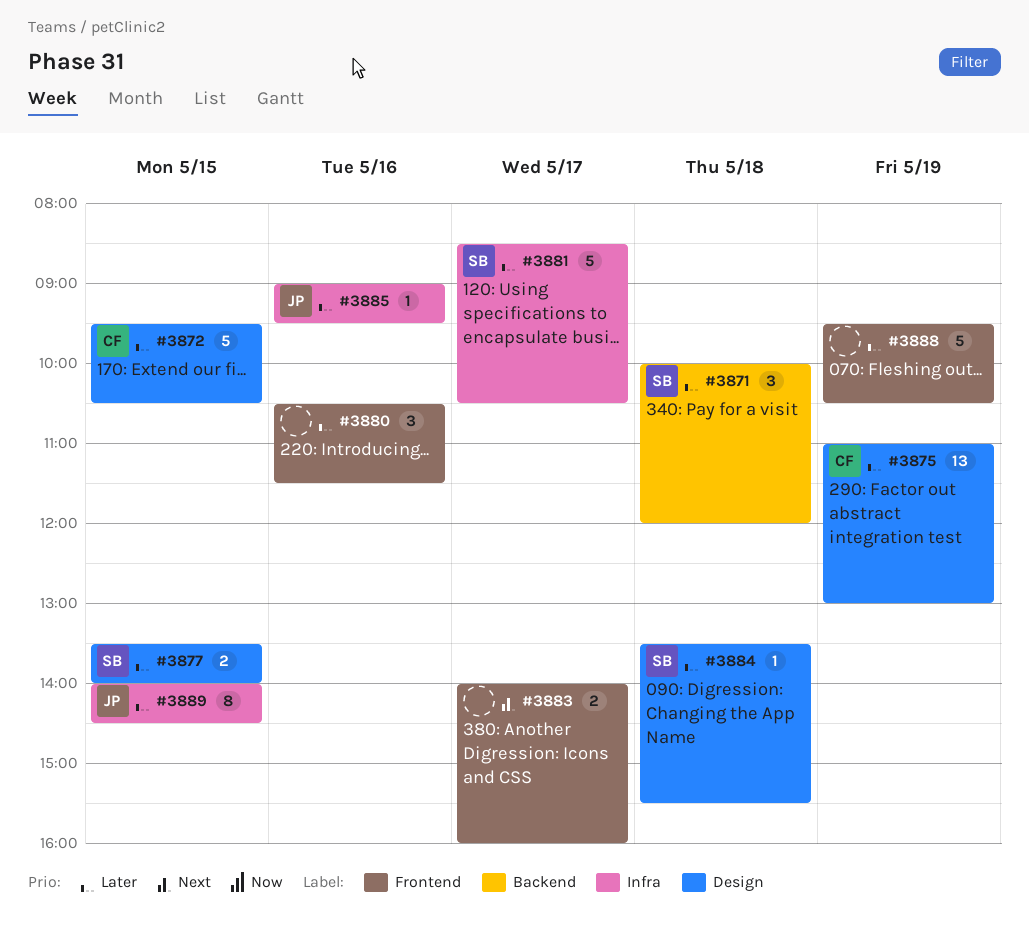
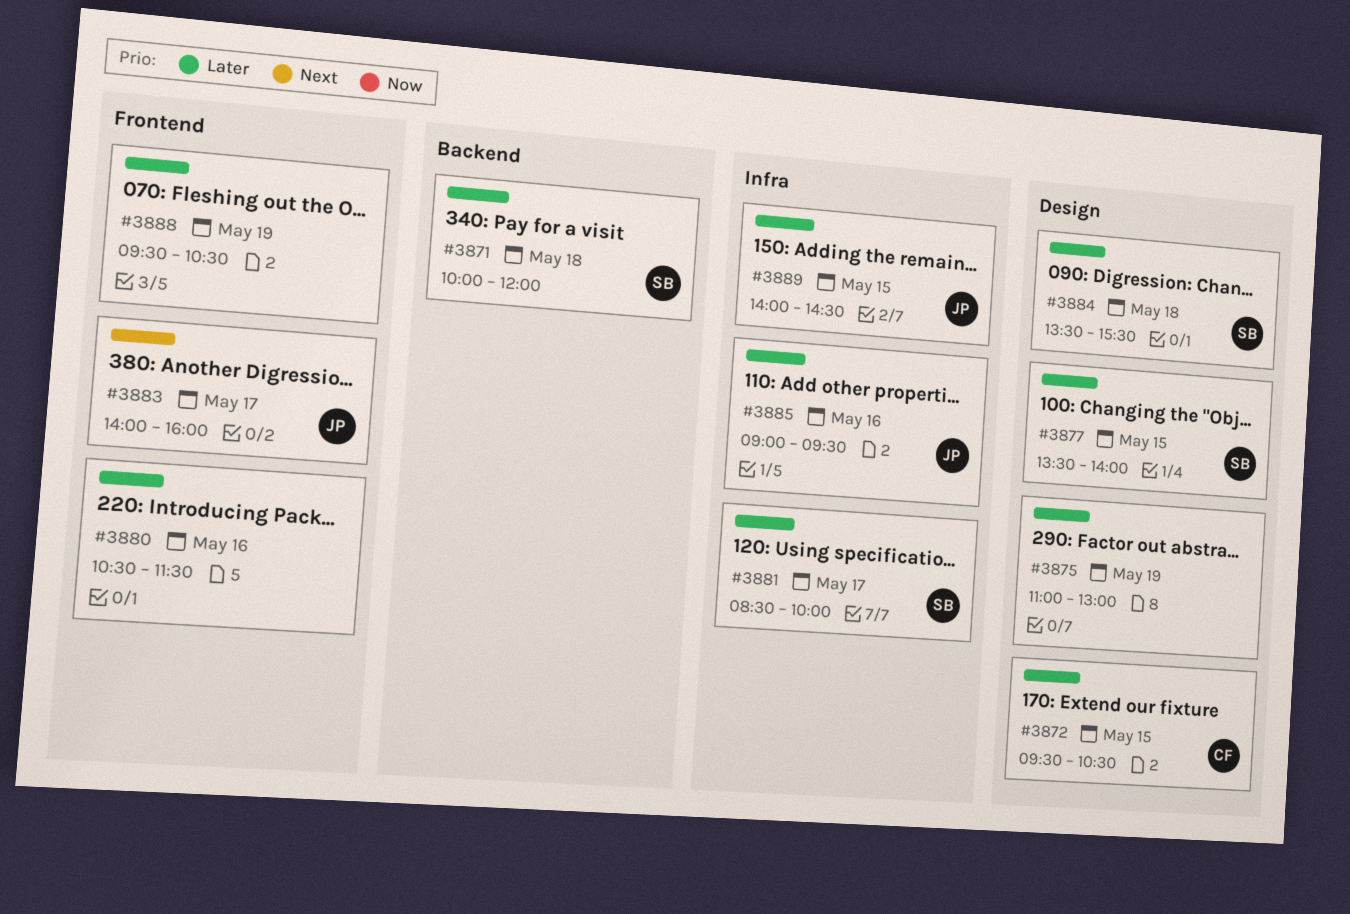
#3875, owner: CF -> none
#3881, ends: 10:30 -> 10:00
#3883, owner: none -> JP

